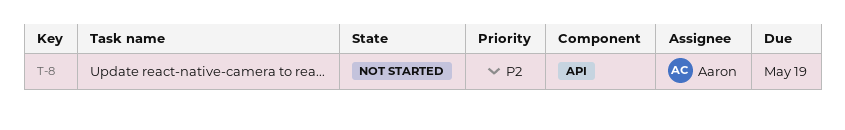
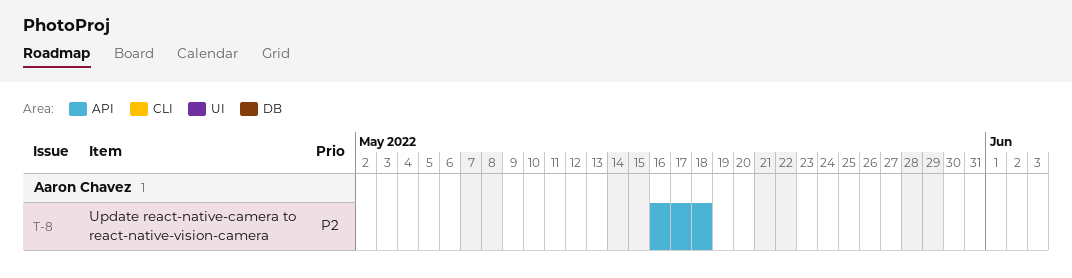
T-8, due: May 19 -> May 18

